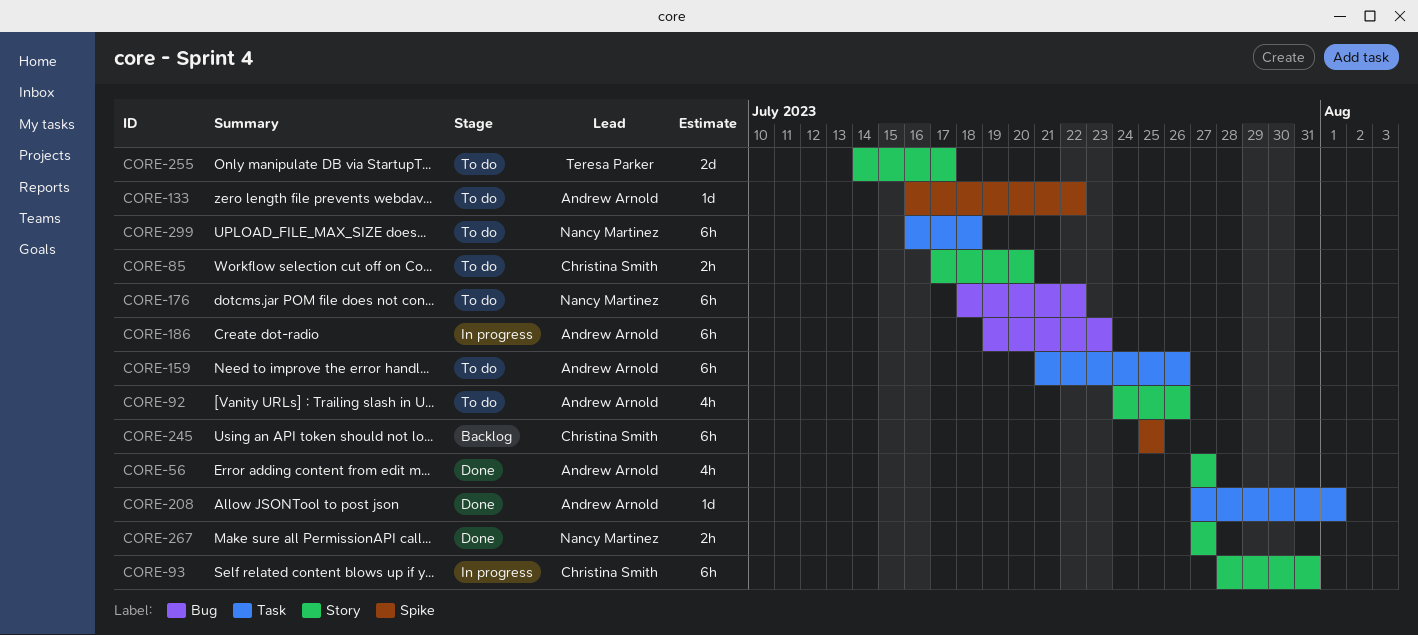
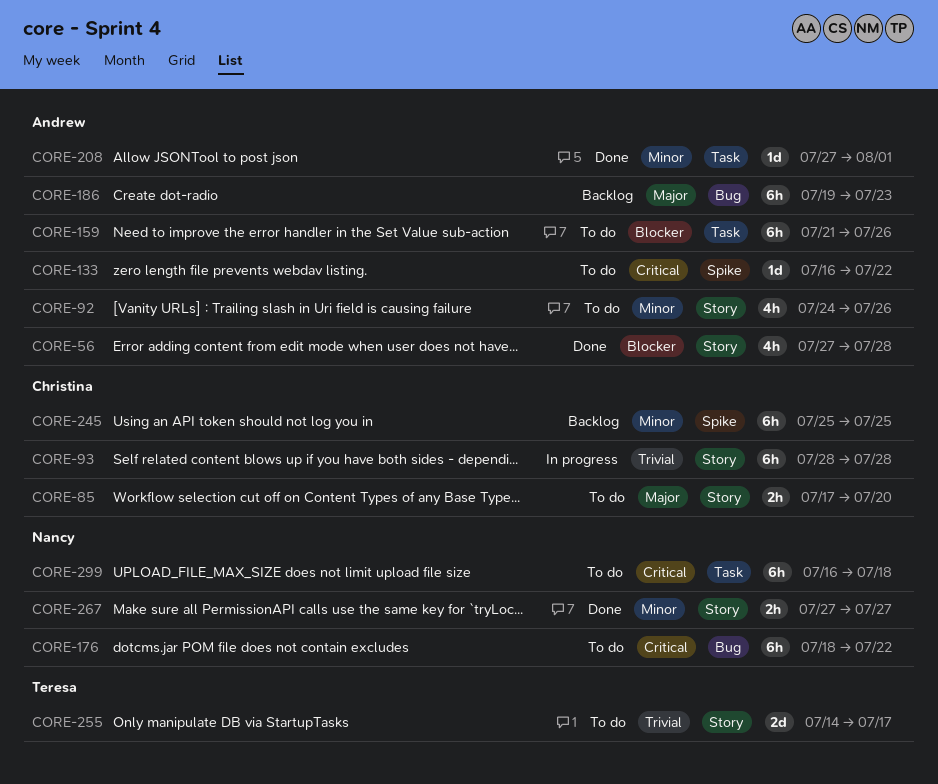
CORE-56, due: Jul 27 -> Jul 28
CORE-93, due: Jul 31 -> Jul 28
CORE-186, status: In progress -> Backlog

